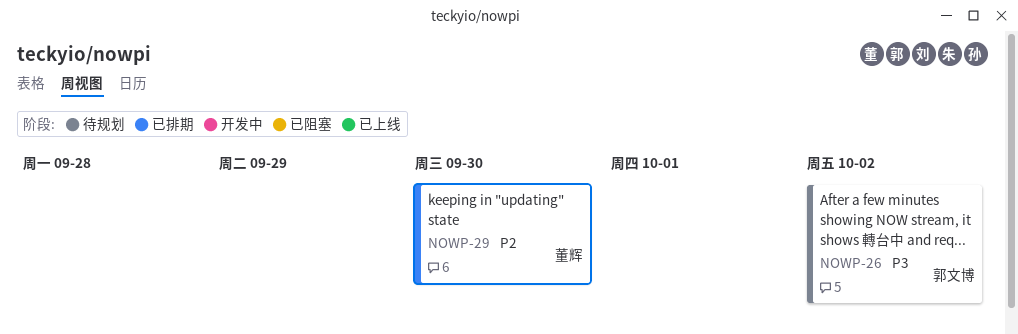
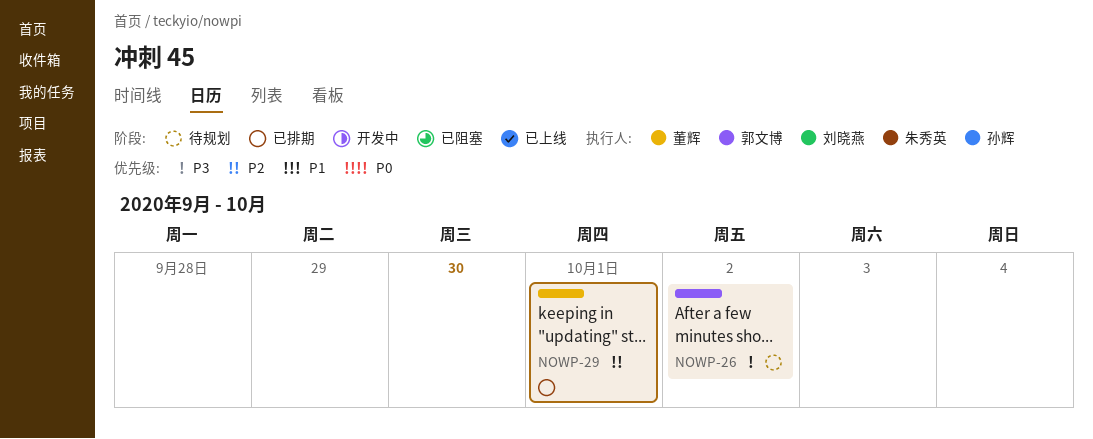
NOWP-29, due: Sep 30 -> Oct 1

